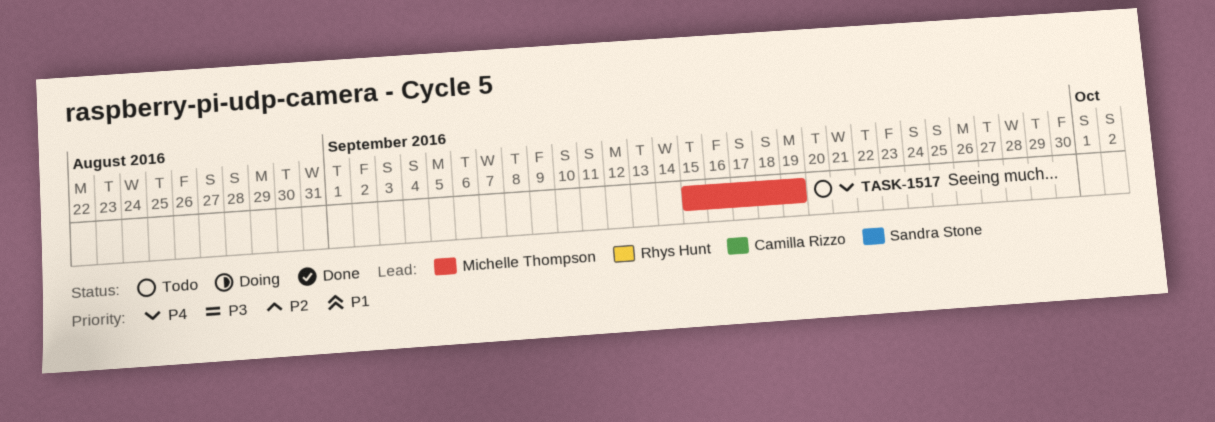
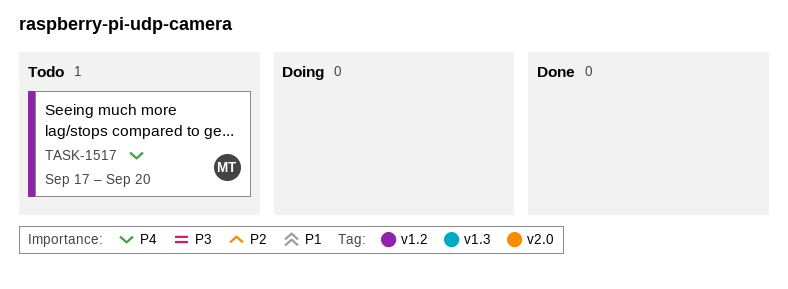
TASK-1517, start: Sep 15 -> Sep 17
TASK-1517, due: Sep 19 -> Sep 20

